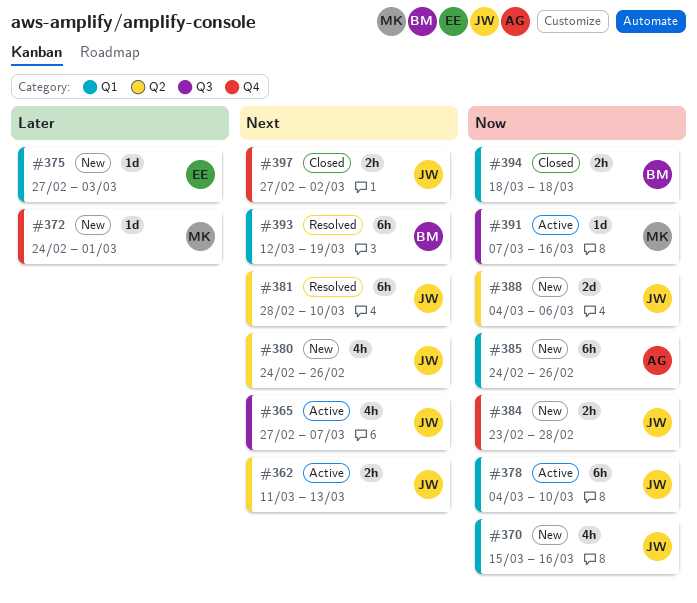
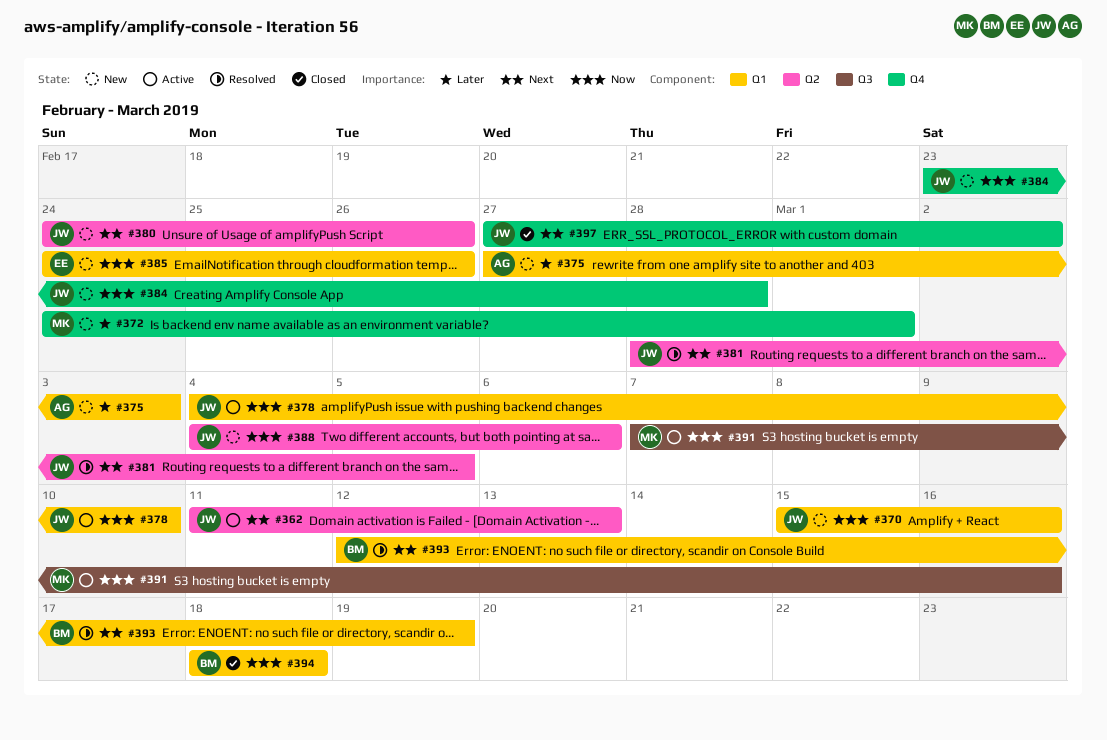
#365: present -> none
#375, owner: EE -> AG
#381, due: Mar 10 -> Mar 5
#385, owner: AG -> EE

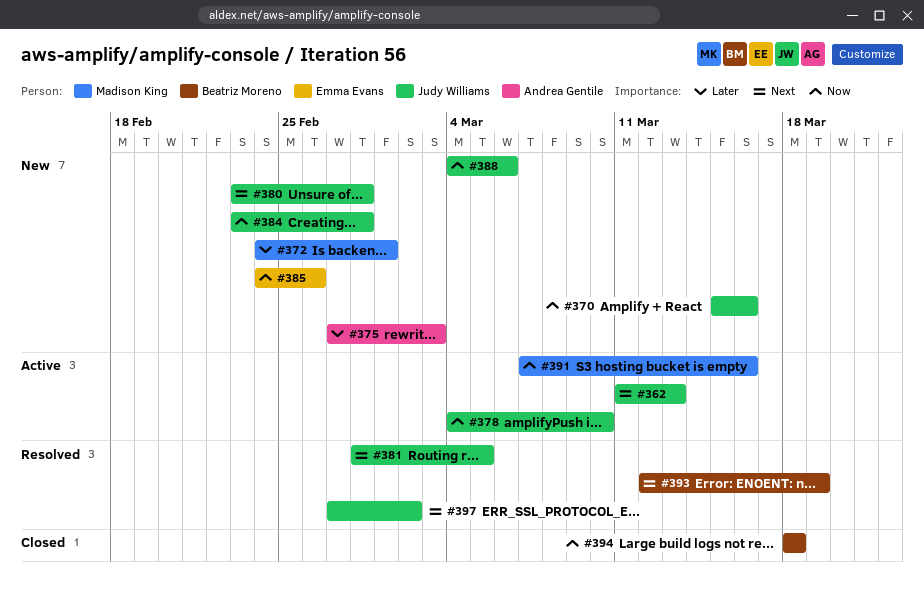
#380, start: Feb 24 -> Feb 23
#380, due: Feb 26 -> Feb 28
#397, status: Closed -> Resolved

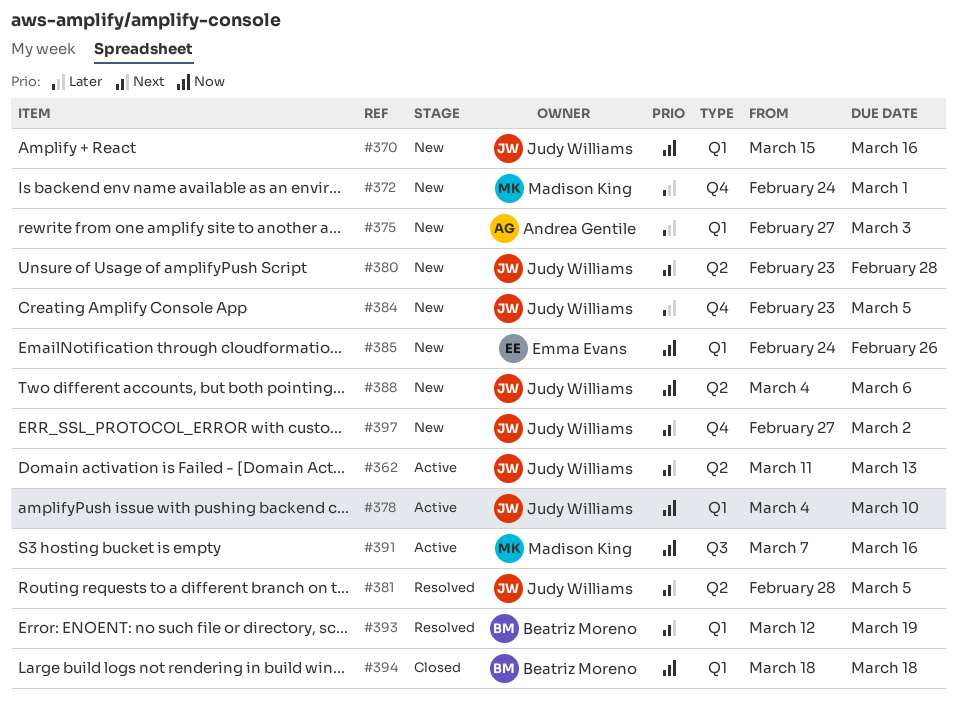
#384, priority: Now -> Later
#384, due: Feb 28 -> Mar 5
#397, status: Resolved -> New

